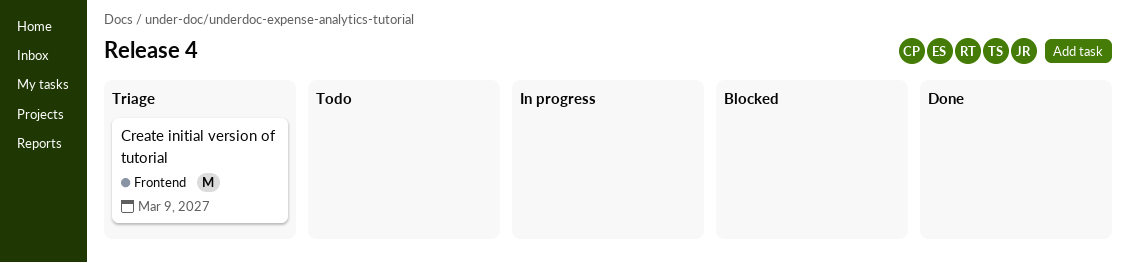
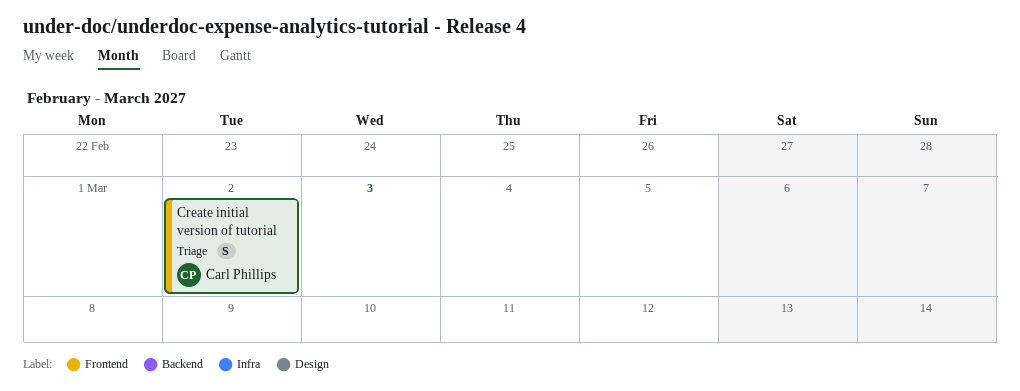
Create initial version of tutorial, estimate: M -> S
Create initial version of tutorial, due: Mar 9 -> Mar 2

